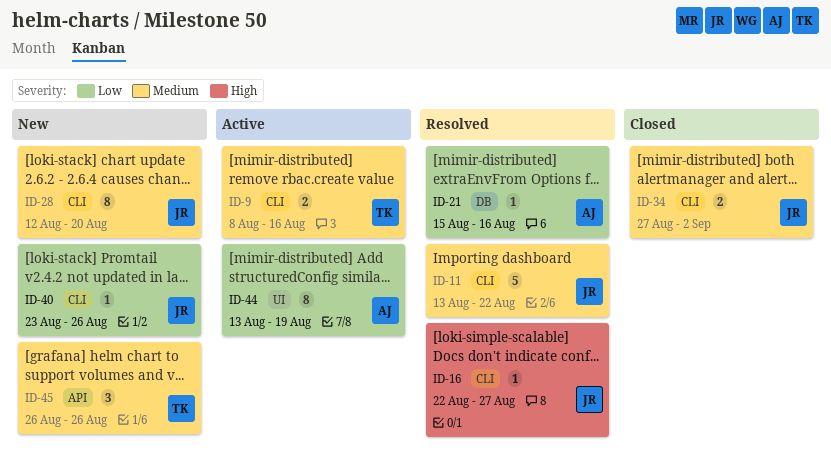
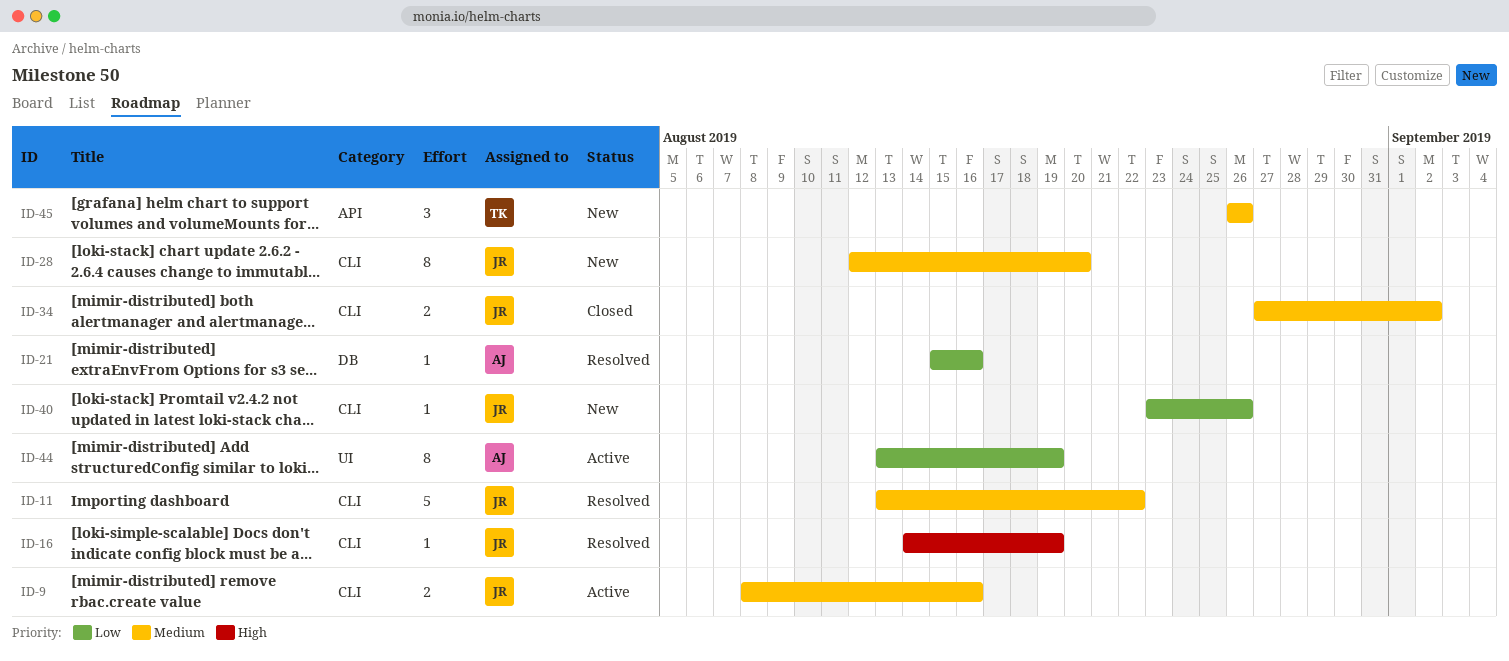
ID-9, owner: TK -> JR
ID-16, start: Aug 22 -> Aug 14
ID-16, due: Aug 27 -> Aug 19

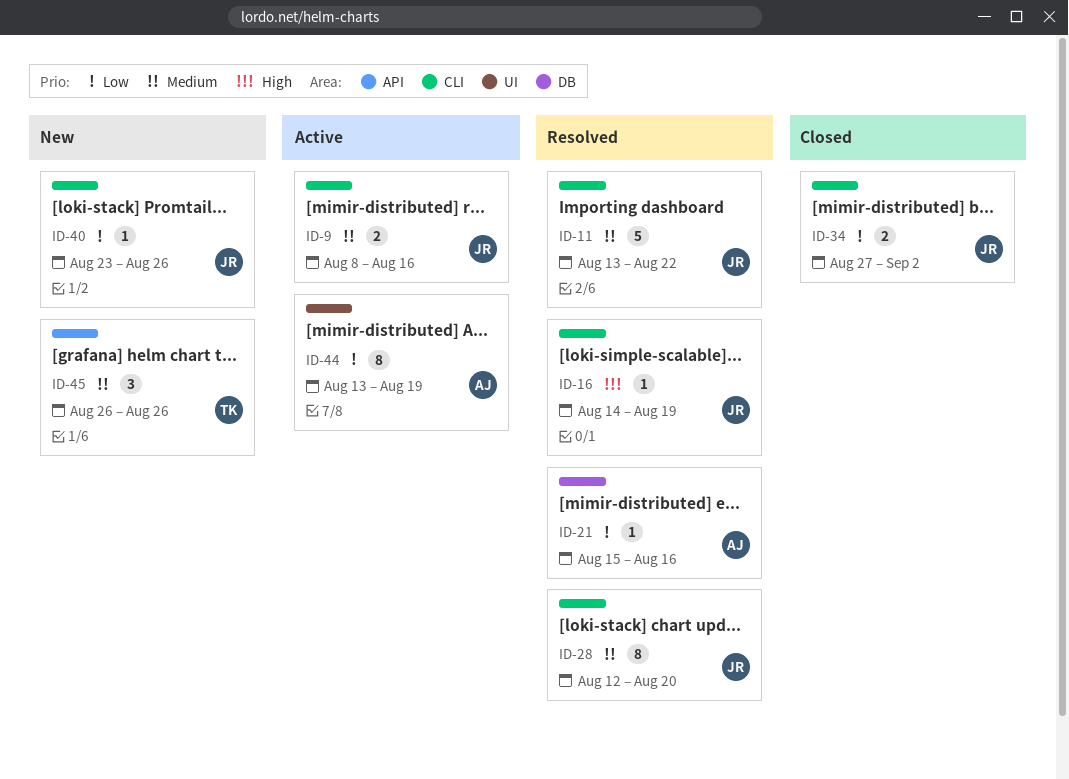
ID-28, status: New -> Resolved
ID-34, priority: Medium -> Low

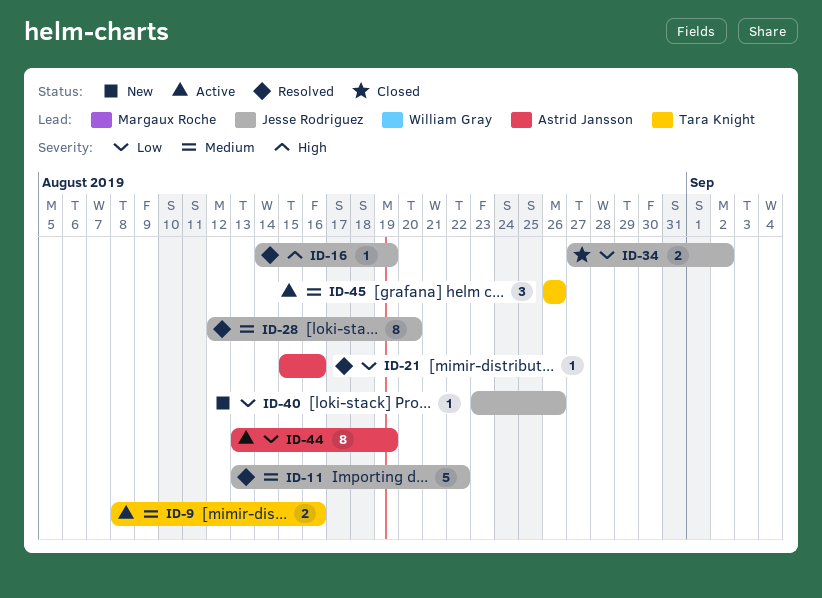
ID-9, owner: Jesse Rodriguez -> Tara Knight
ID-45, status: New -> Active

